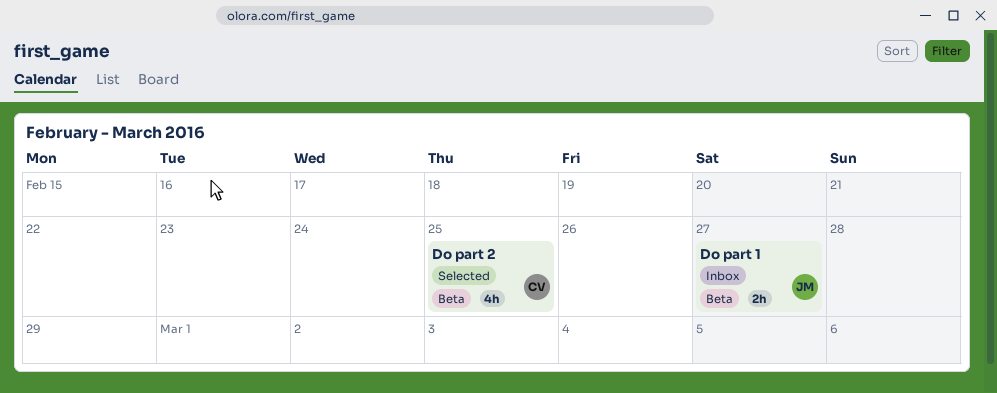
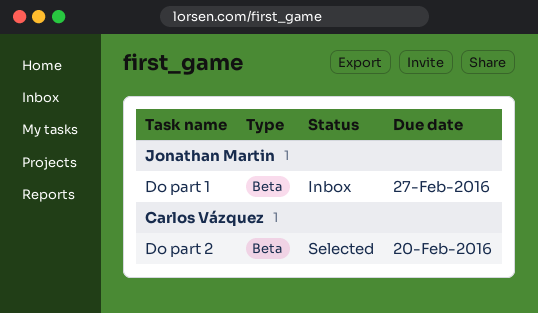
Do part 2, due: Feb 25 -> Feb 20

